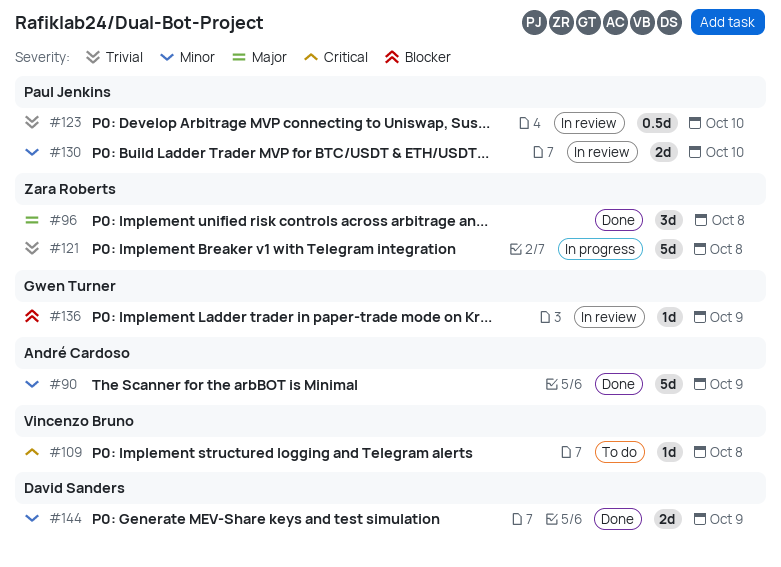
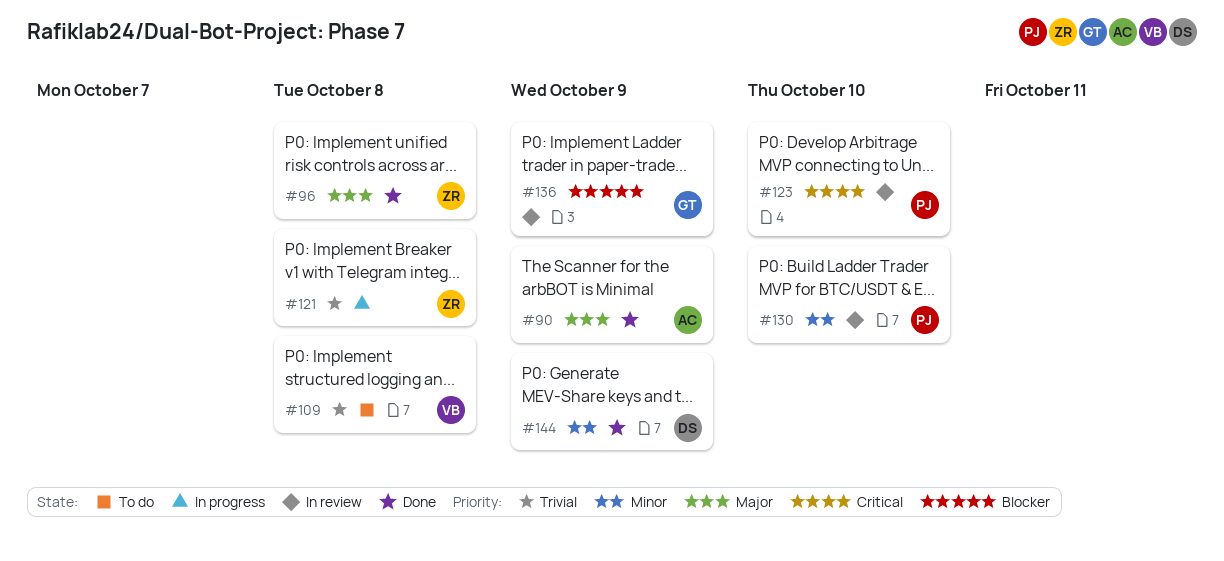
#90, priority: Minor -> Major
#109, priority: Critical -> Trivial
#123, priority: Trivial -> Critical

